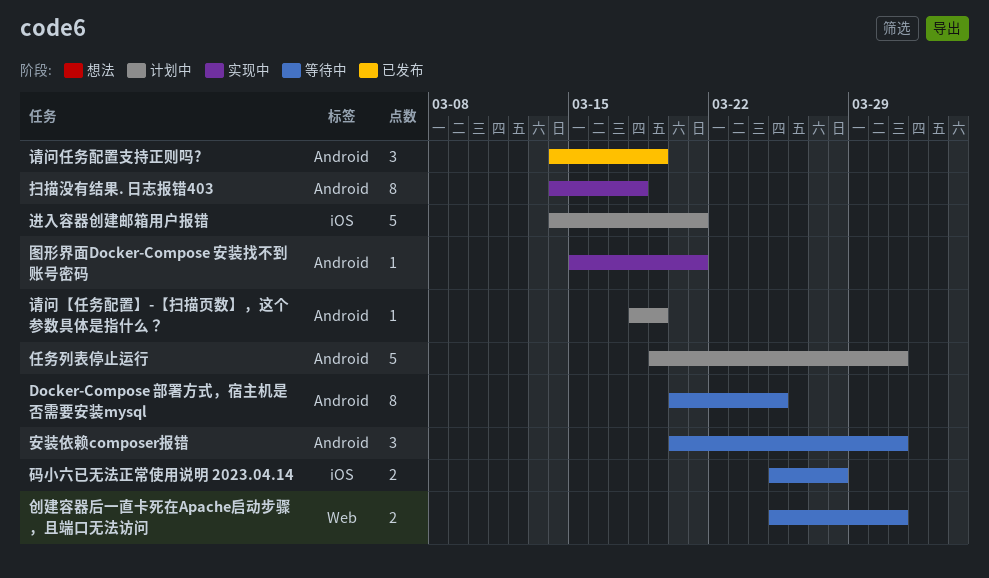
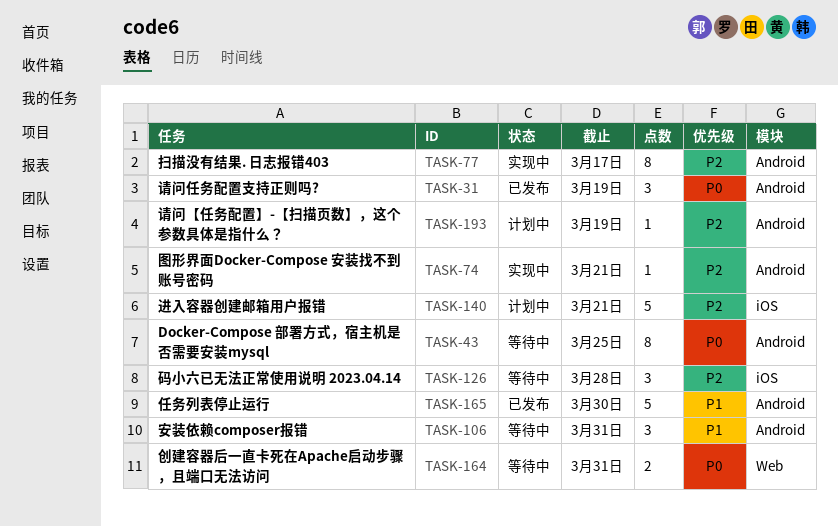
任务列表停止运行, status: 计划中 -> 已发布
任务列表停止运行, due: Mar 31 -> Mar 30
扫描没有结果. 日志报错403, due: Mar 18 -> Mar 17
码小六已无法正常使用说明 2023.04.14, estimate: 2 -> 3

